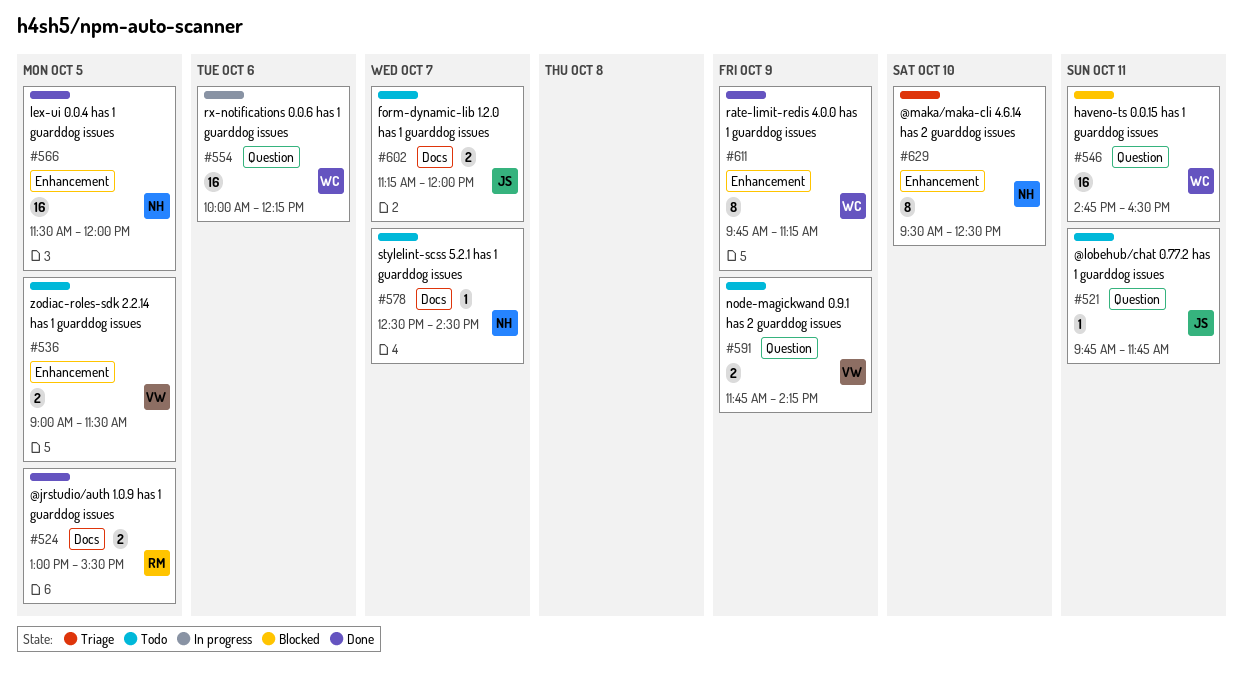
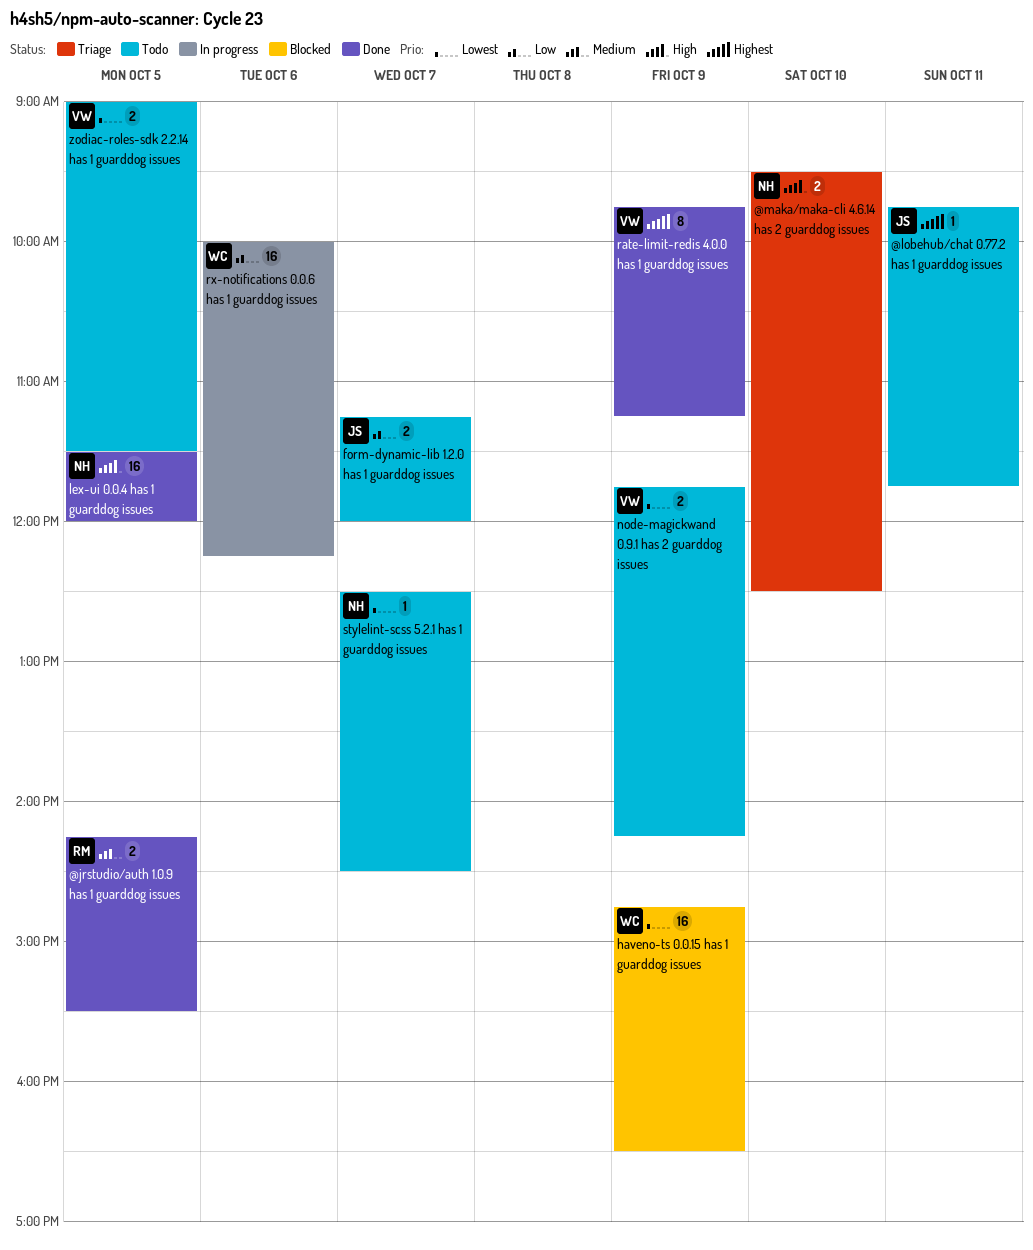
@jrstudio/auth 1.0.9 has 1 guarddog issues, begins: 13:00 -> 14:15
@maka/maka-cli 4.6.14 has 2 guarddog issues, estimate: 8 -> 2
haveno-ts 0.0.15 has 1 guarddog issues, day: Oct 11 -> Oct 9
rate-limit-redis 4.0.0 has 1 guarddog issues, owner: WC -> VW

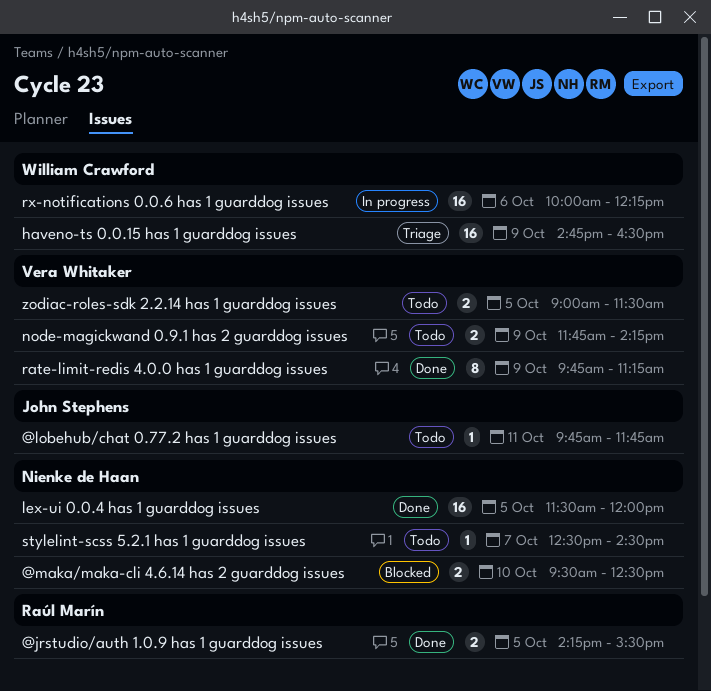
@maka/maka-cli 4.6.14 has 2 guarddog issues, status: Triage -> Blocked
form-dynamic-lib 1.2.0 has 1 guarddog issues: present -> none
haveno-ts 0.0.15 has 1 guarddog issues, status: Blocked -> Triage

